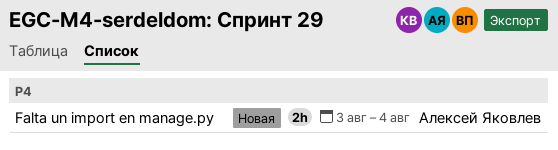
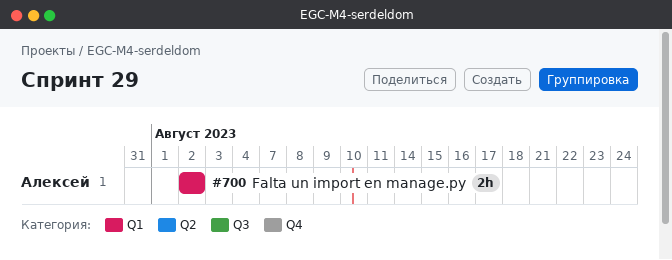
Falta un import en manage.py, start: Aug 3 -> Aug 2
Falta un import en manage.py, due: Aug 4 -> Aug 2

